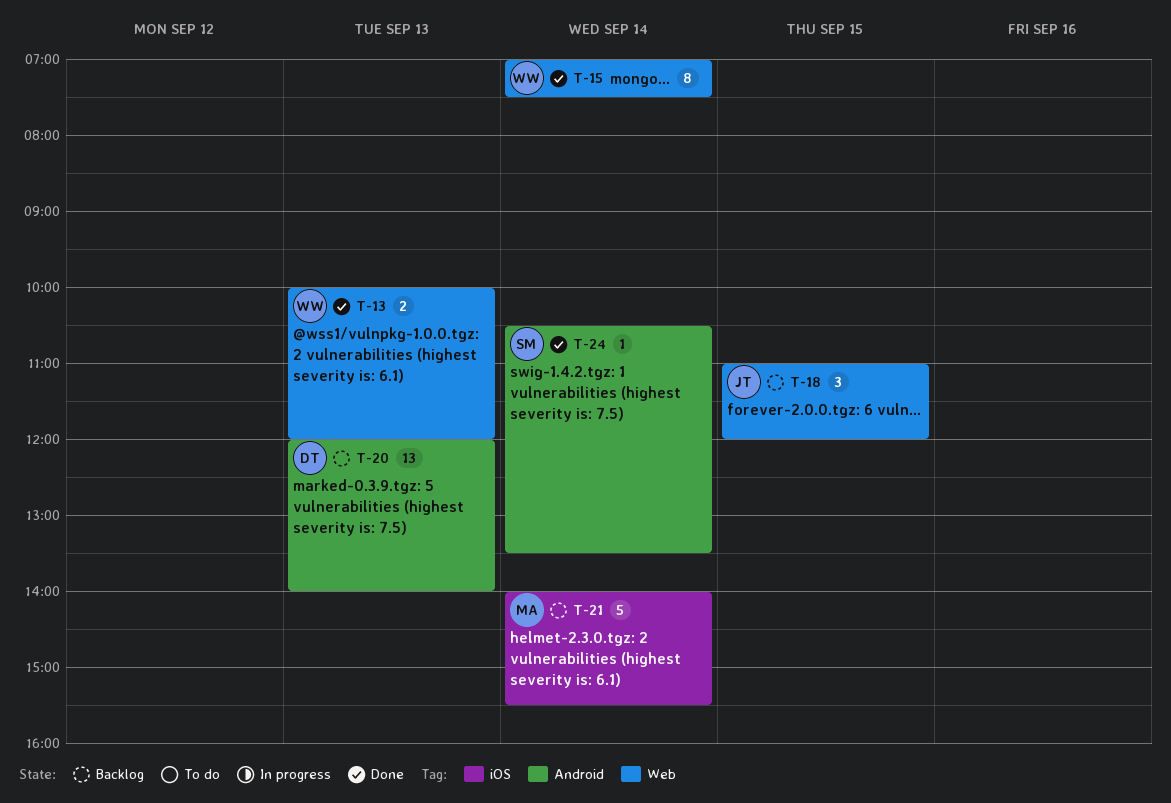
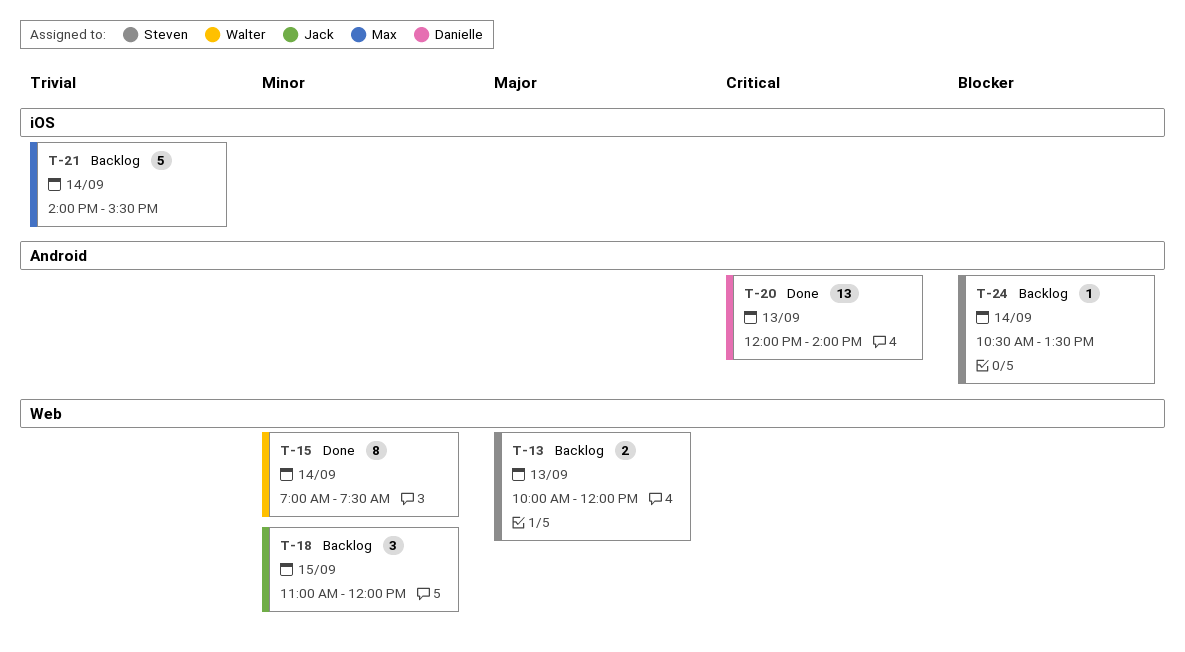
T-13, status: Done -> Backlog
T-13, owner: Walter -> Steven
T-20, status: Backlog -> Done
T-24, status: Done -> Backlog

